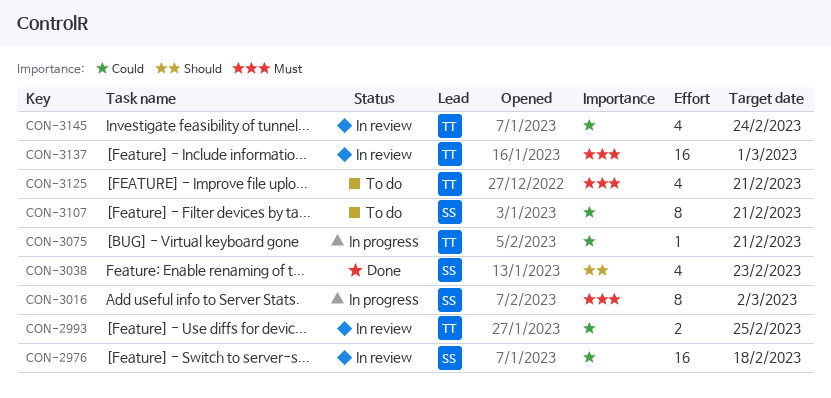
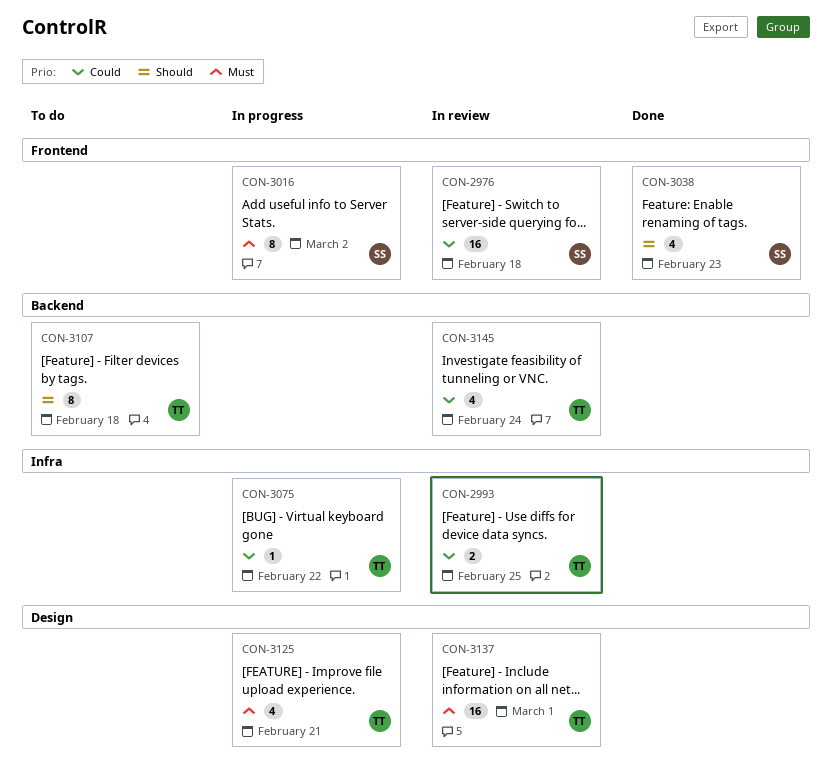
CON-3075, due: Feb 21 -> Feb 22
CON-3107, owner: SS -> TT
CON-3107, priority: Could -> Should
CON-3107, due: Feb 21 -> Feb 18
CON-3125, status: To do -> In progress

